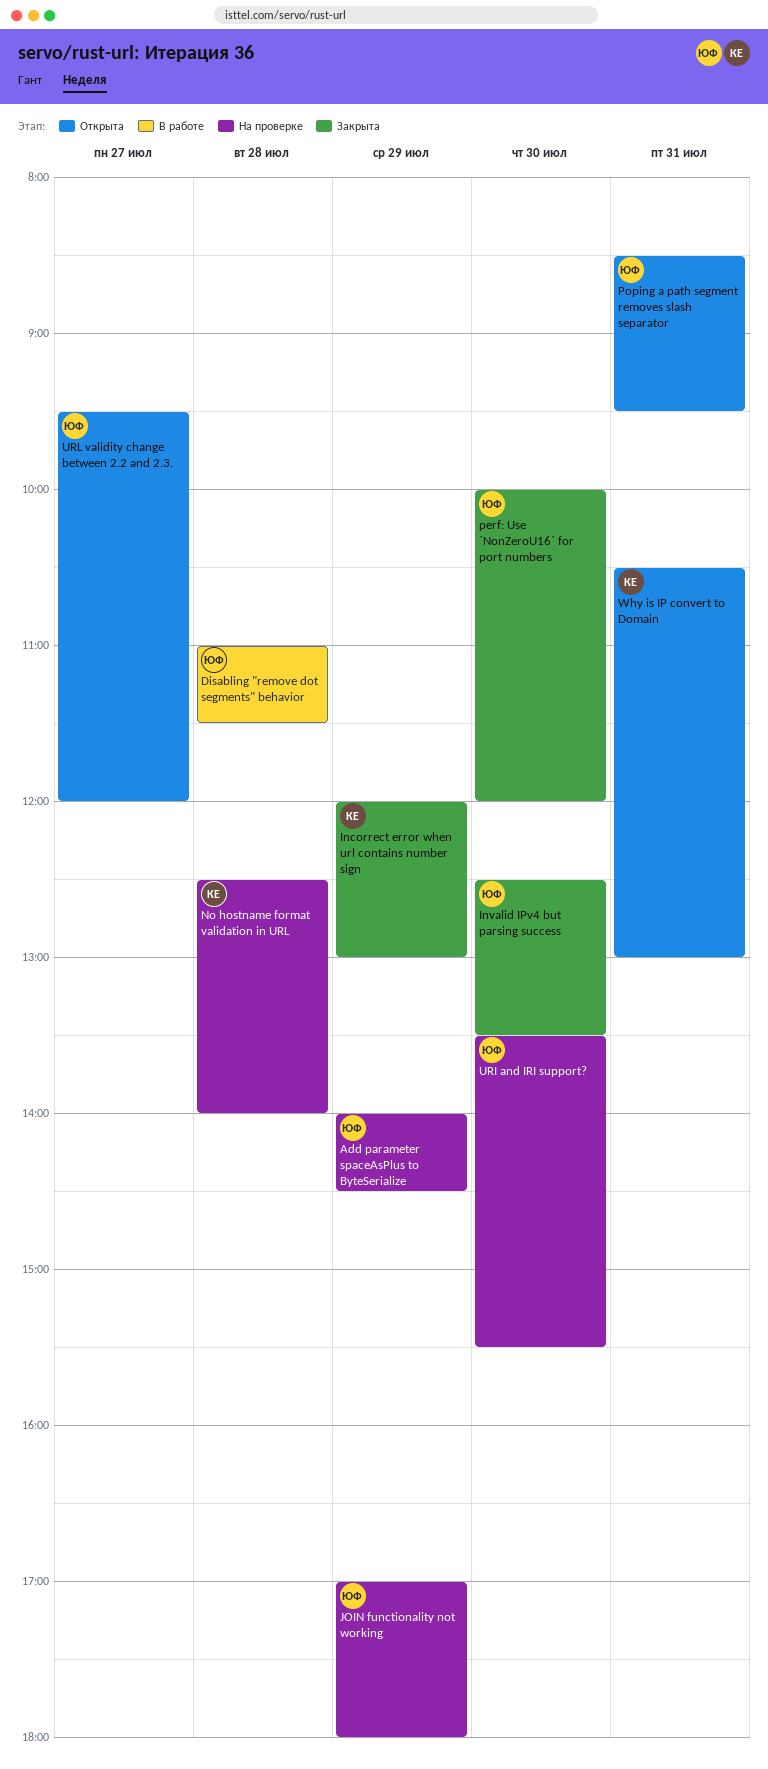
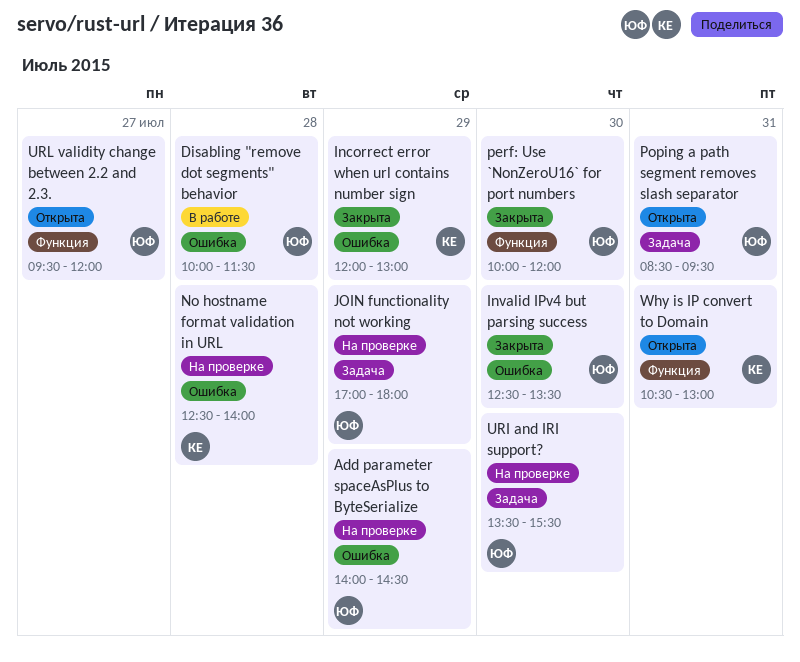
Disabling "remove dot segments" behavior, begins: 11:00 -> 10:00

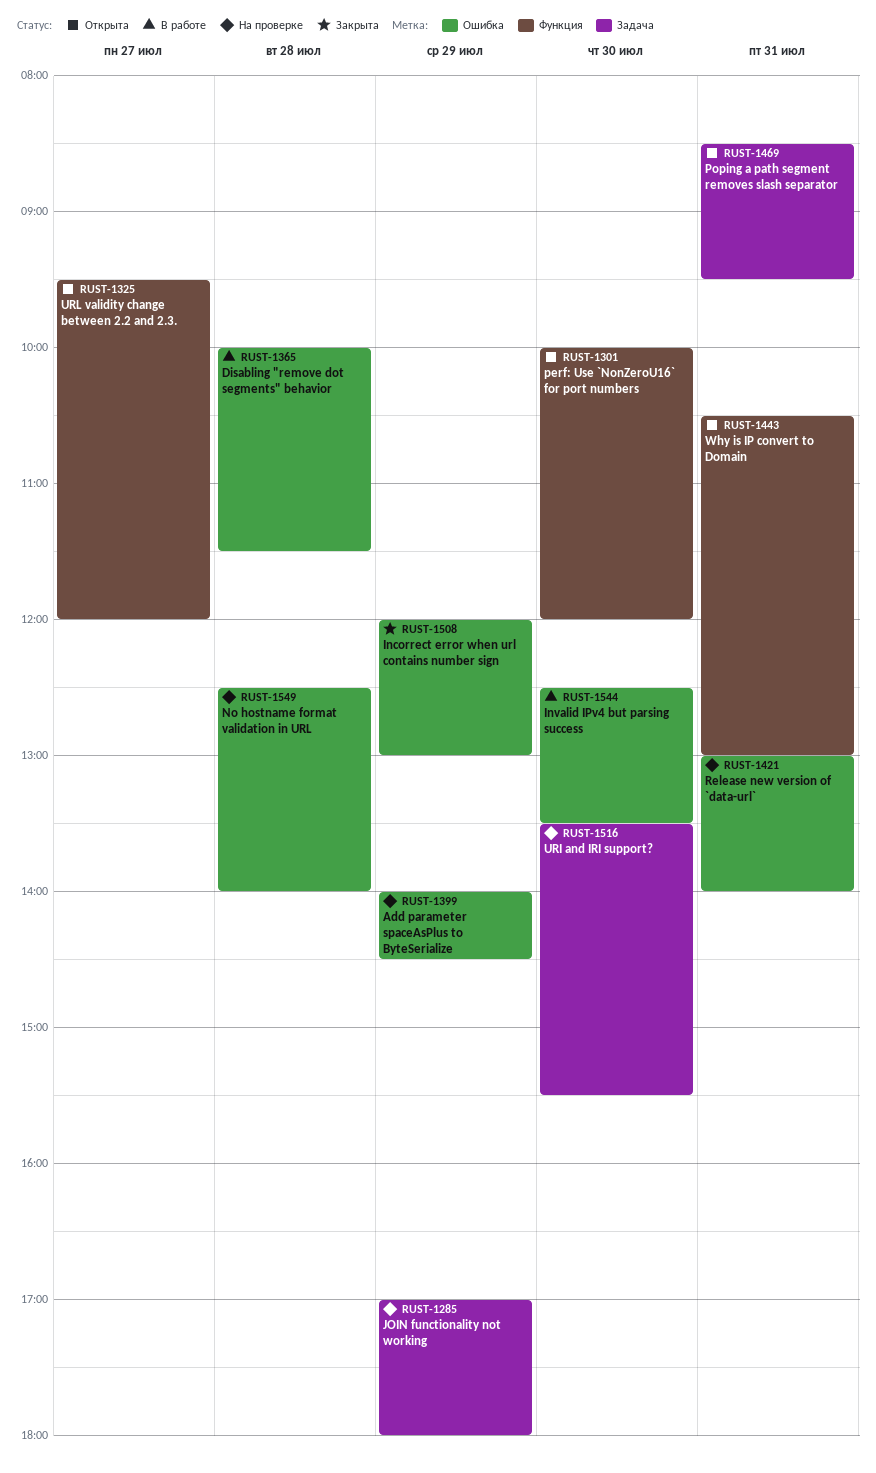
Invalid IPv4 but parsing success, status: Закрыта -> В работе
perf: Use `NonZeroU16` for port numbers, status: Закрыта -> Открыта
Release new version of `data-url`: none -> present

